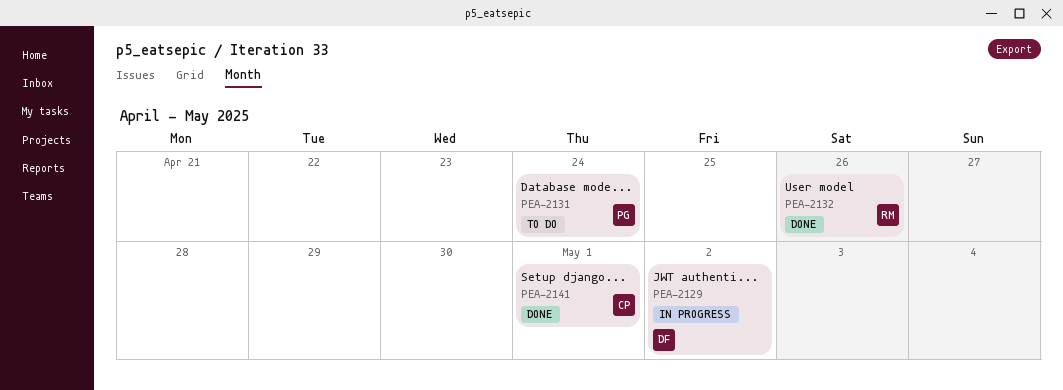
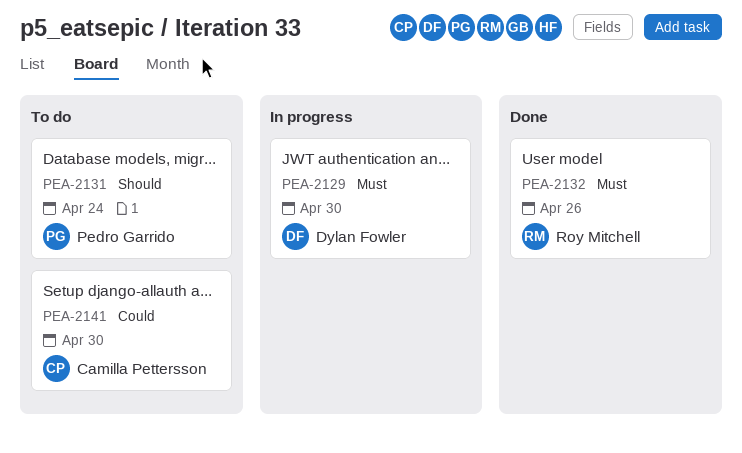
PEA-2129, due: May 2 -> Apr 30
PEA-2141, status: Done -> To do
PEA-2141, due: May 1 -> Apr 30

